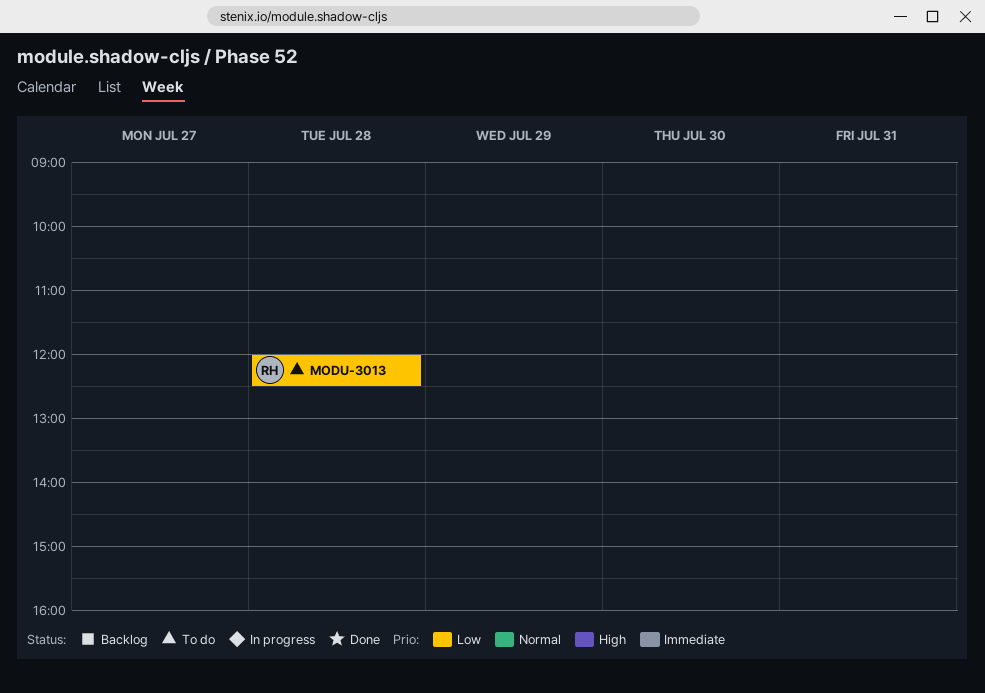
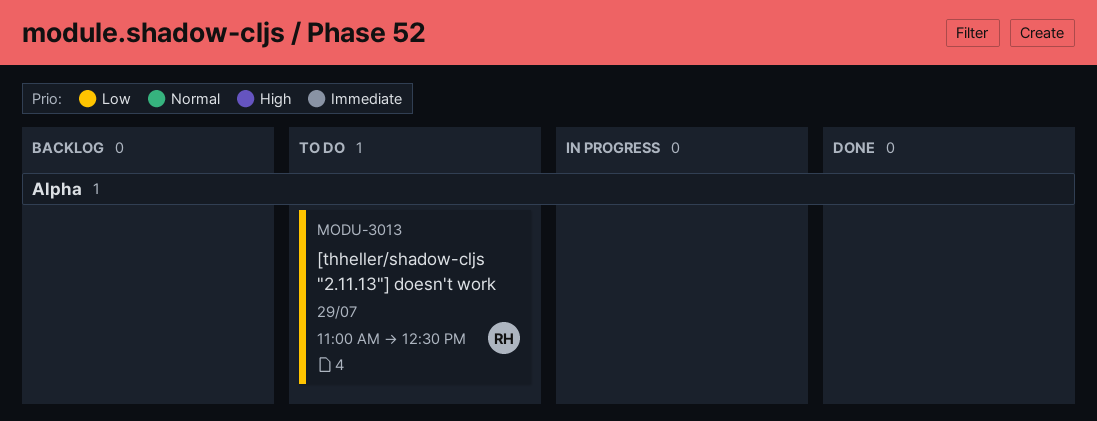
MODU-3013, day: Jul 28 -> Jul 29
MODU-3013, begins: 12:00 -> 11:00

